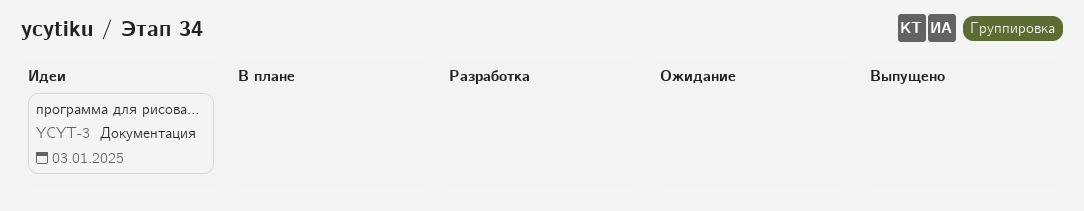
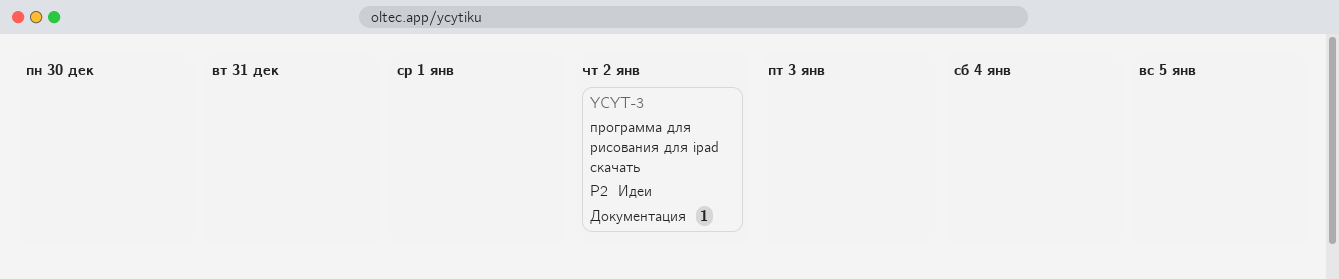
YCYT-3, due: Jan 3 -> Jan 2

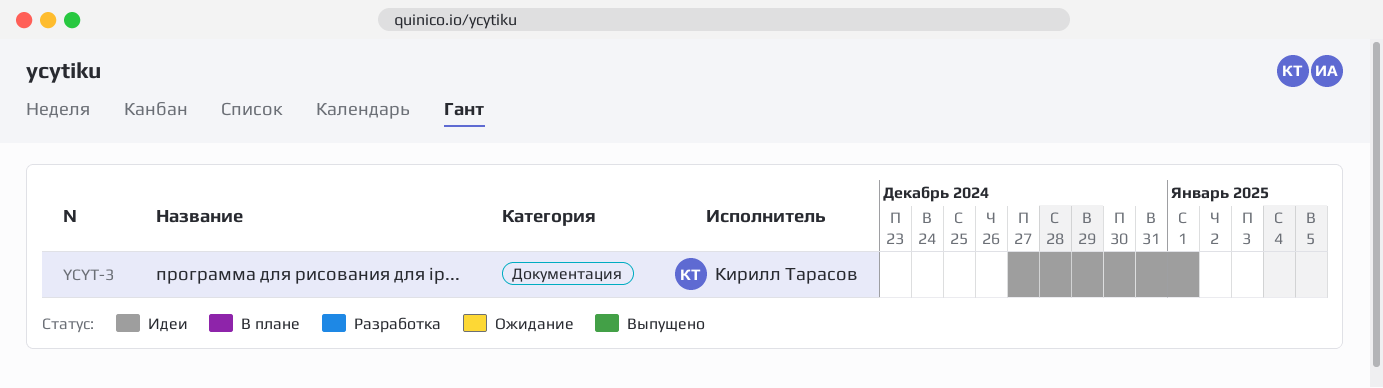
YCYT-3, due: Jan 2 -> Jan 1

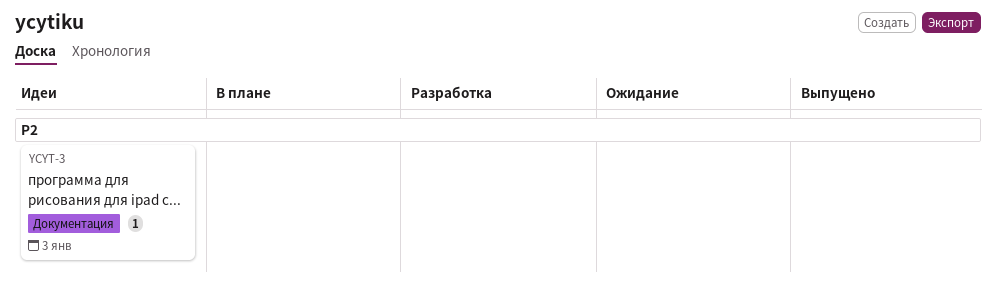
YCYT-3, due: Jan 1 -> Jan 3

